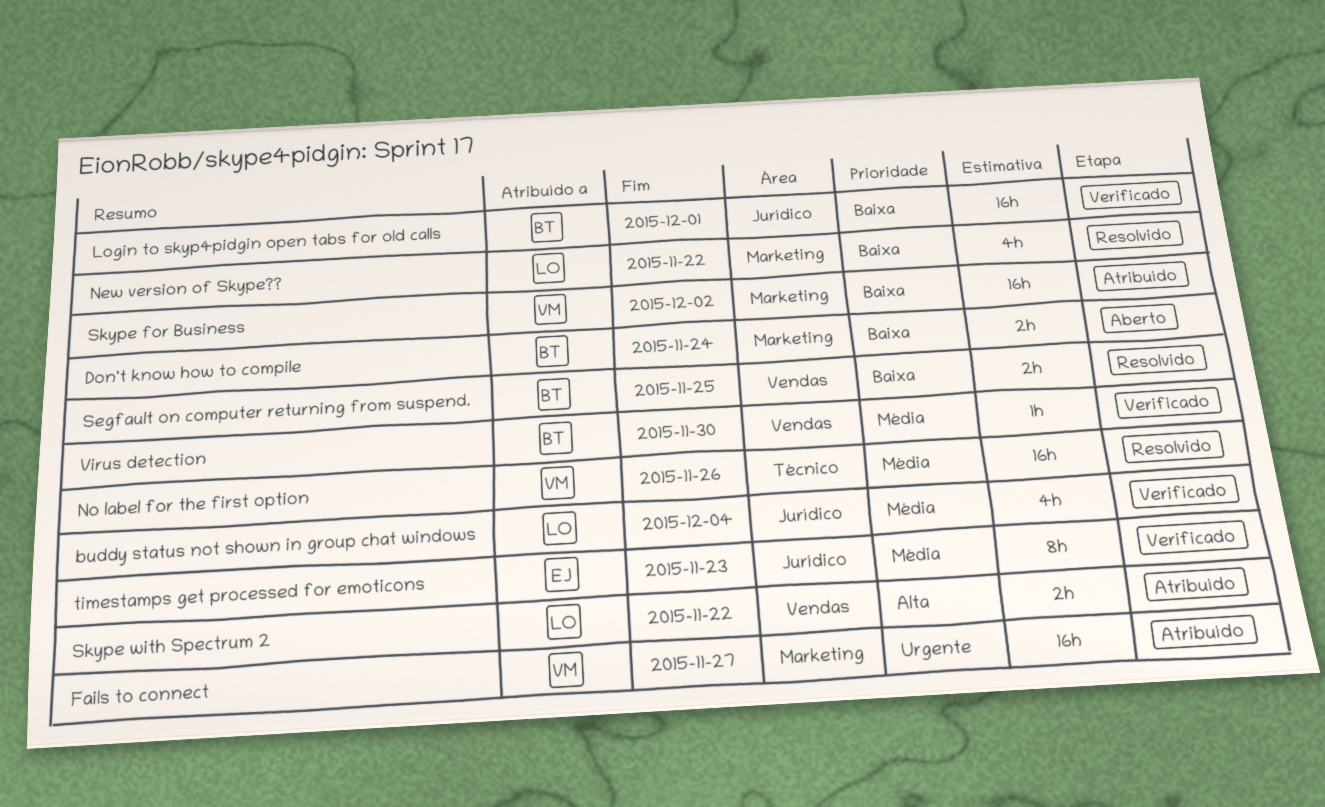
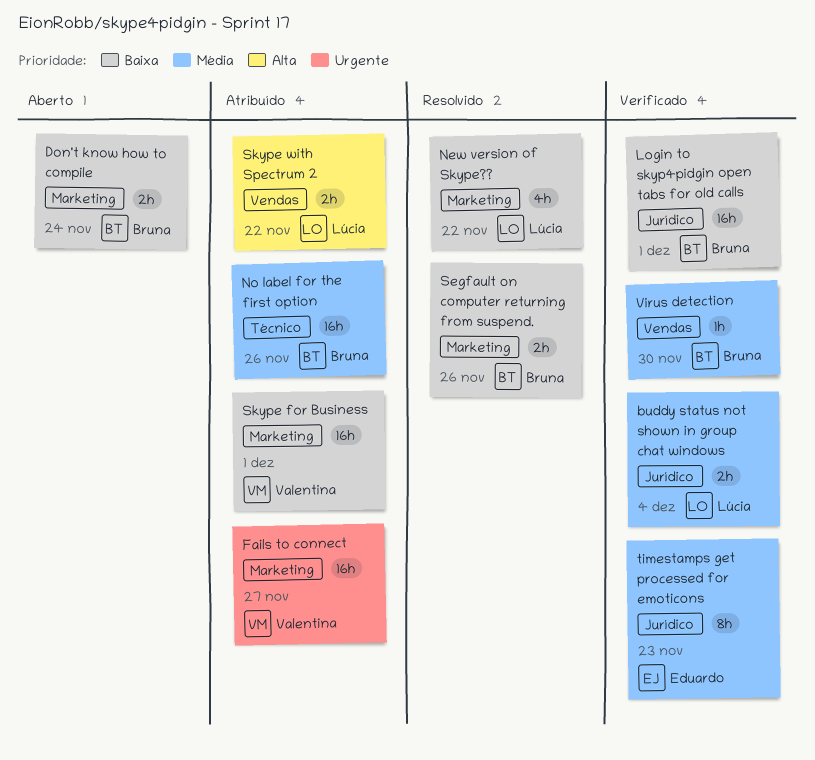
buddy status not shown in group chat windows, estimate: 4h -> 2h
No label for the first option, status: Resolvido -> Atribuído
No label for the first option, owner: Valentina -> Bruna
Segfault on computer returning from suspend., label: Vendas -> Marketing
Segfault on computer returning from suspend., due: Nov 25 -> Nov 26
Skype for Business, due: Dec 2 -> Dec 1

